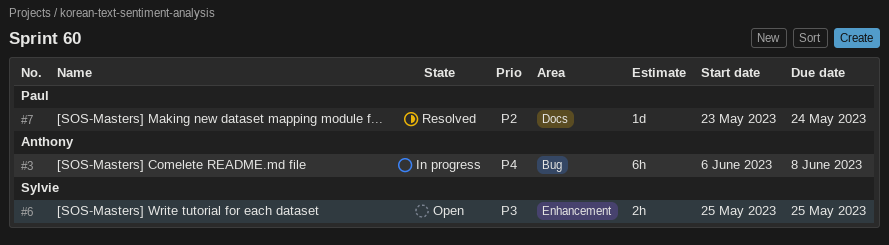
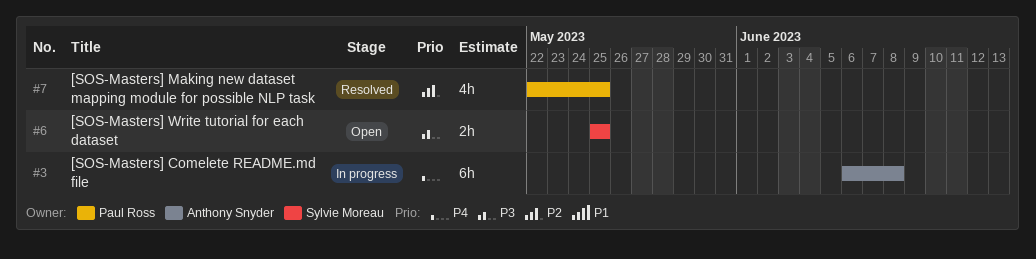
#7, estimate: 1d -> 4h
#7, start: May 23 -> May 22
#7, due: May 24 -> May 25

